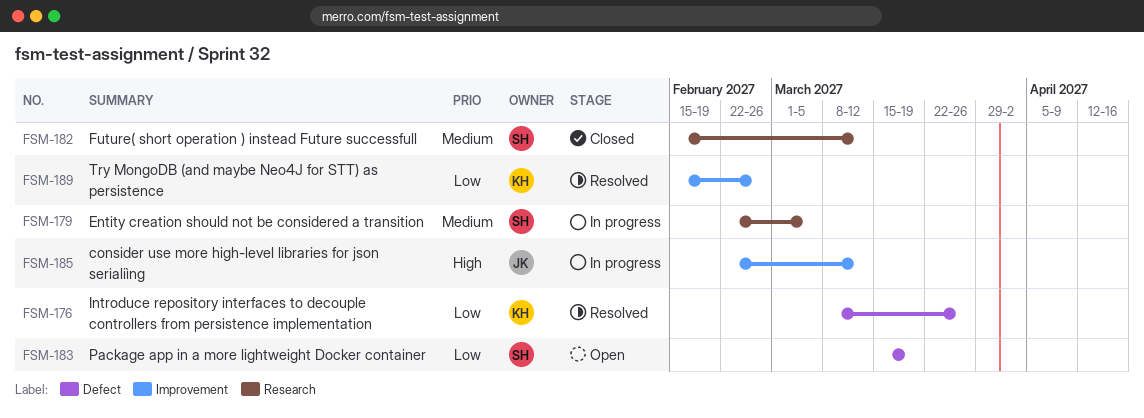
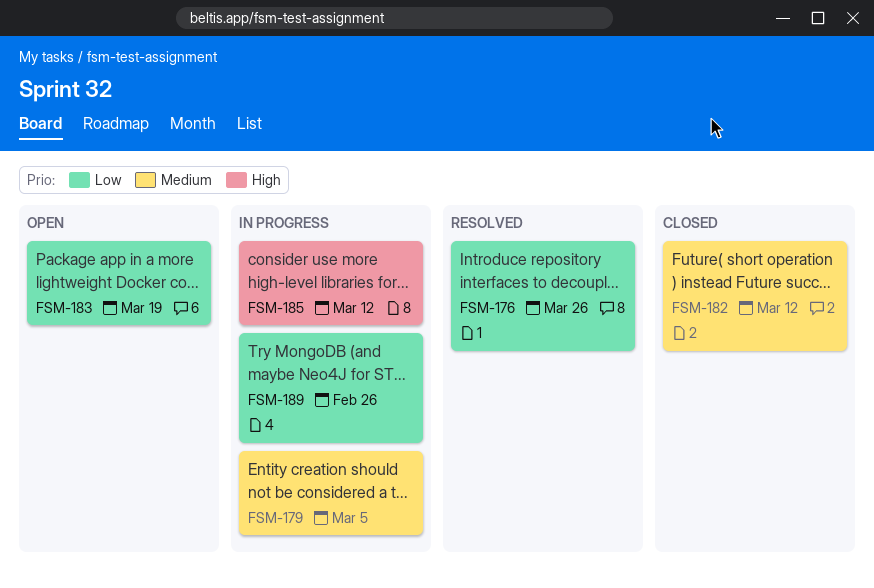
FSM-189, status: Resolved -> In progress

